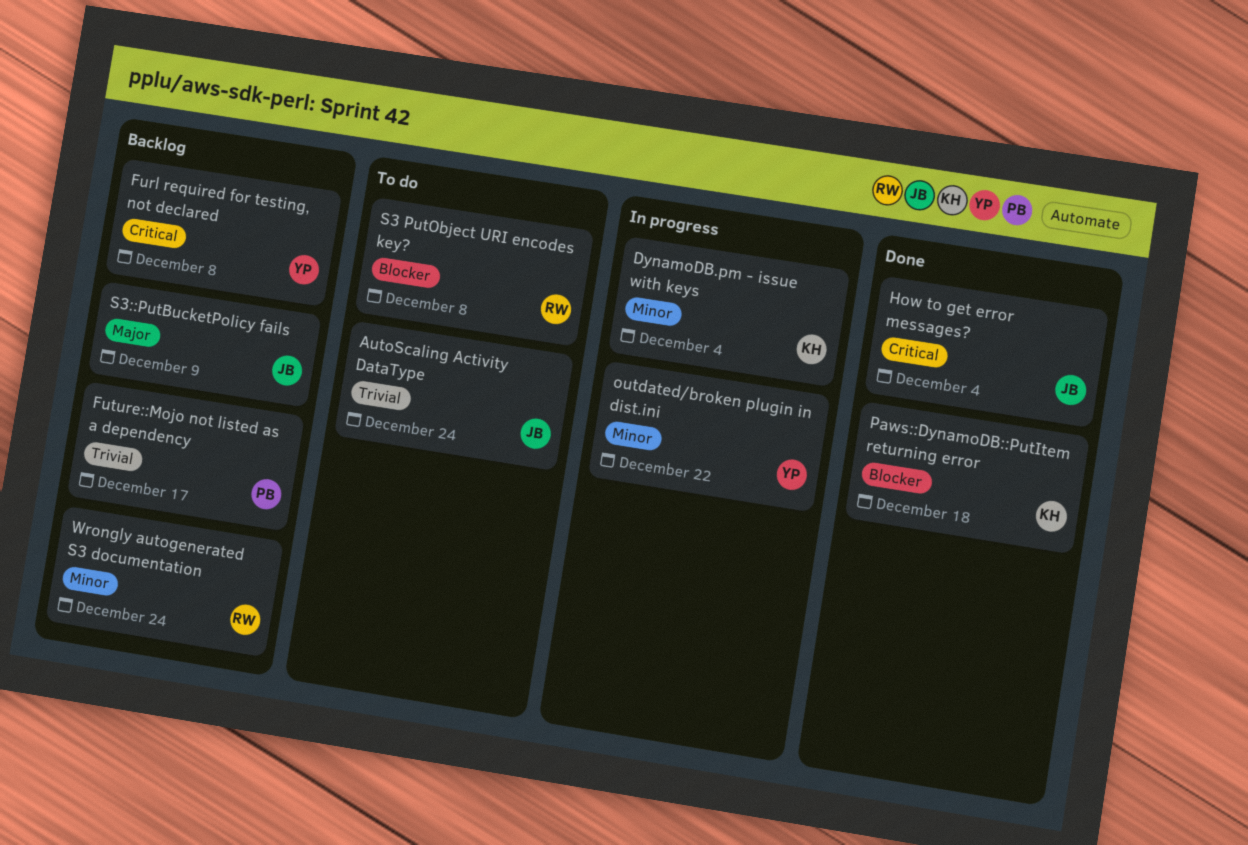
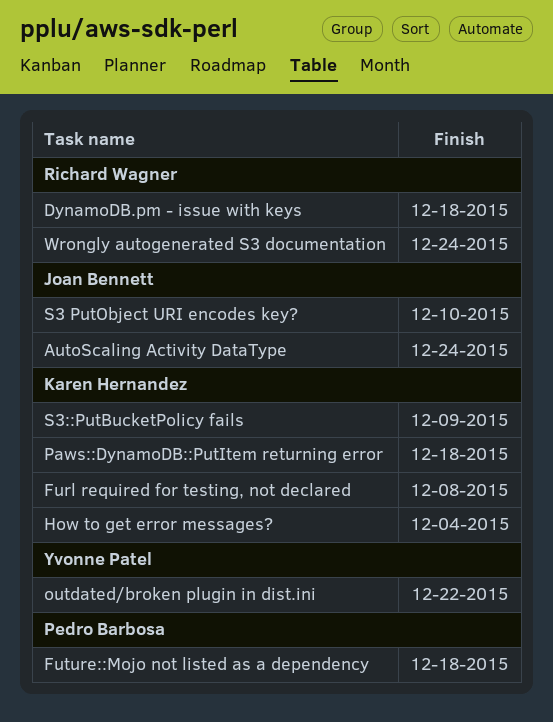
DynamoDB.pm - issue with keys, owner: Karen Hernandez -> Richard Wagner
DynamoDB.pm - issue with keys, due: Dec 4 -> Dec 18
Furl required for testing, not declared, owner: Yvonne Patel -> Karen Hernandez
Future::Mojo not listed as a dependency, due: Dec 17 -> Dec 18
How to get error messages?, owner: Joan Bennett -> Karen Hernandez
S3 PutObject URI encodes key?, owner: Richard Wagner -> Joan Bennett
S3 PutObject URI encodes key?, due: Dec 8 -> Dec 10
S3::PutBucketPolicy fails, owner: Joan Bennett -> Karen Hernandez

